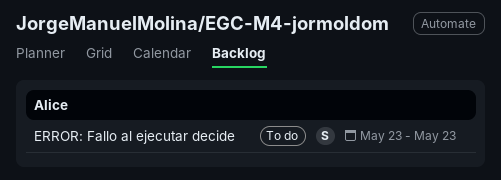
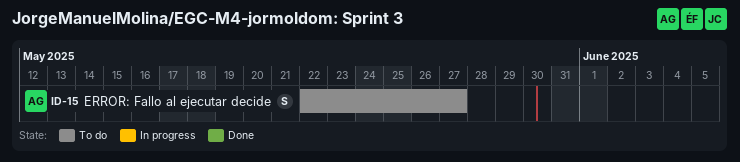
ERROR: Fallo al ejecutar decide, start: May 23 -> May 22
ERROR: Fallo al ejecutar decide, due: May 23 -> May 27

